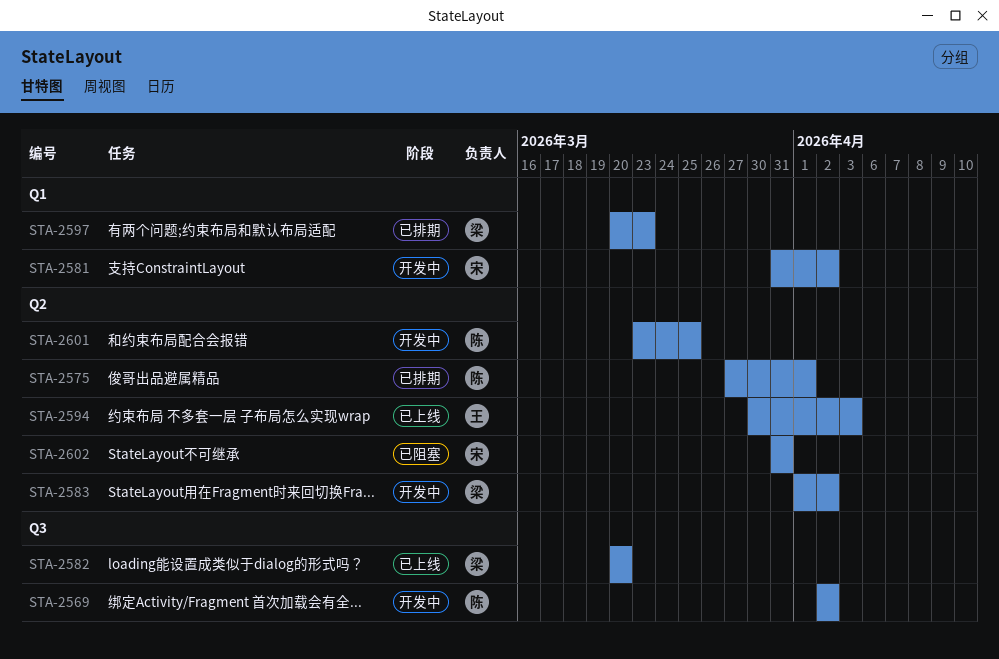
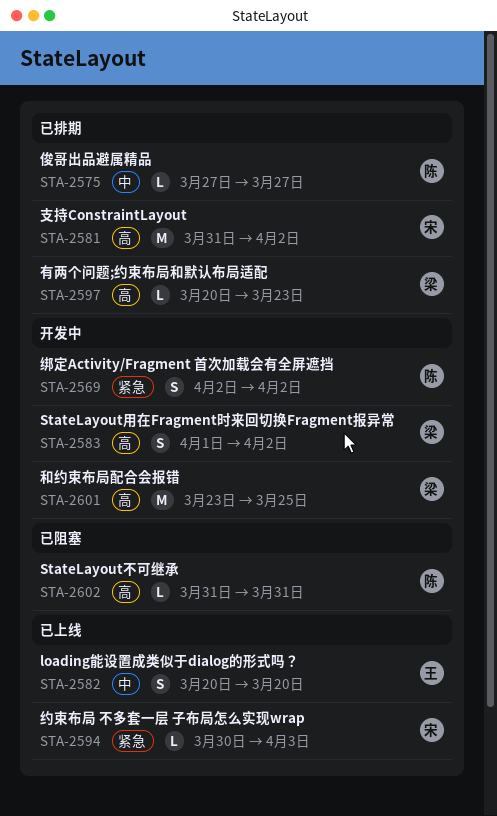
STA-2575, due: Apr 1 -> Mar 27
STA-2581, status: 开发中 -> 已排期
STA-2582, owner: 梁 -> 王
STA-2594, owner: 王 -> 宋
STA-2601, owner: 陈 -> 梁
STA-2602, owner: 宋 -> 陈

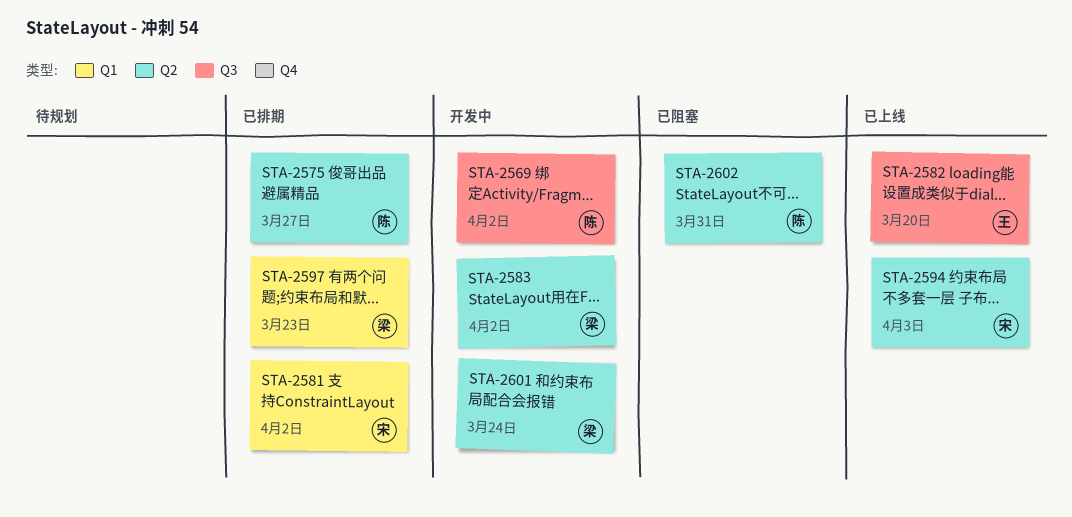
STA-2601, due: Mar 25 -> Mar 24

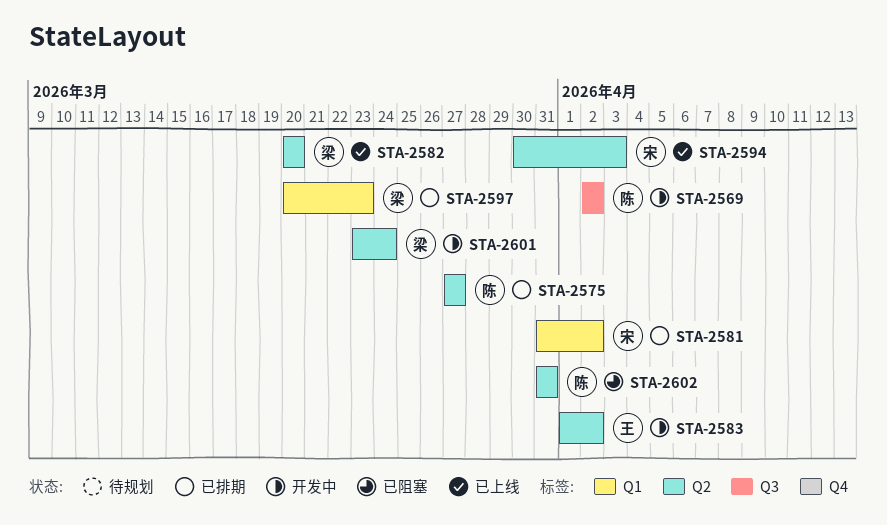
STA-2582, owner: 王 -> 梁
STA-2582, label: Q3 -> Q2
STA-2583, owner: 梁 -> 王

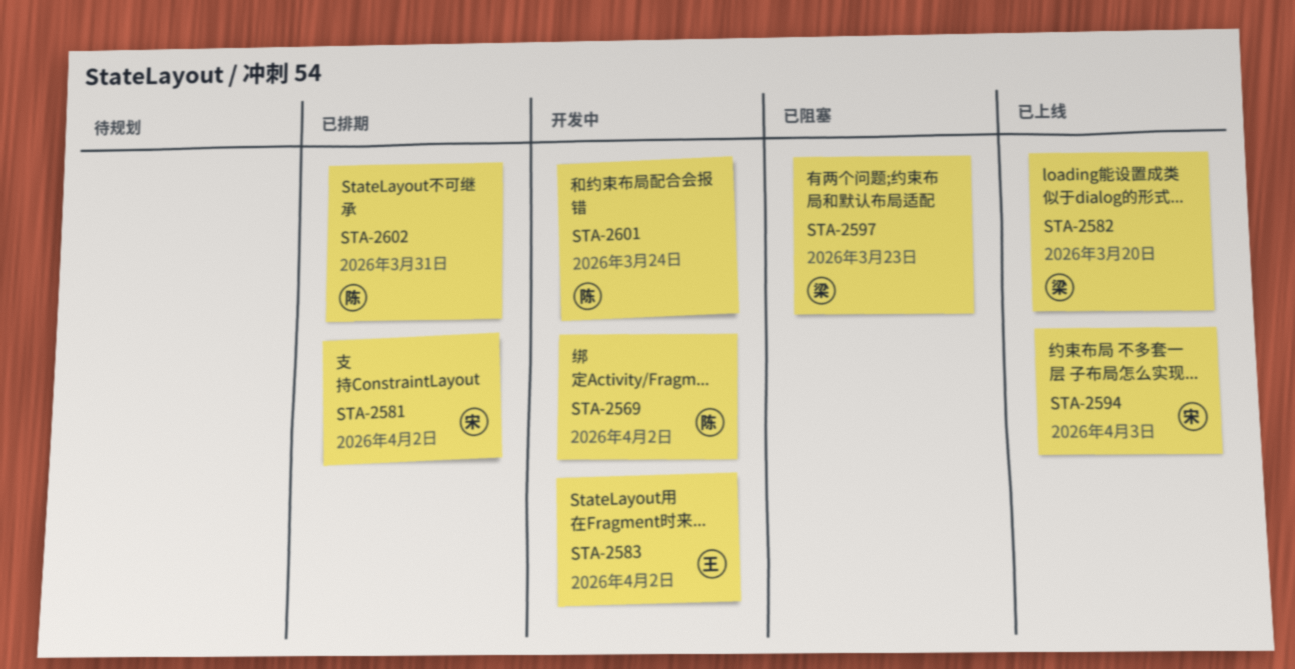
STA-2575: present -> none
STA-2597, status: 已排期 -> 已阻塞
STA-2601, owner: 梁 -> 陈
STA-2602, status: 已阻塞 -> 已排期

